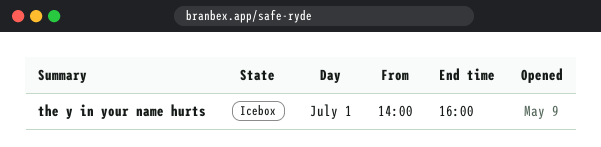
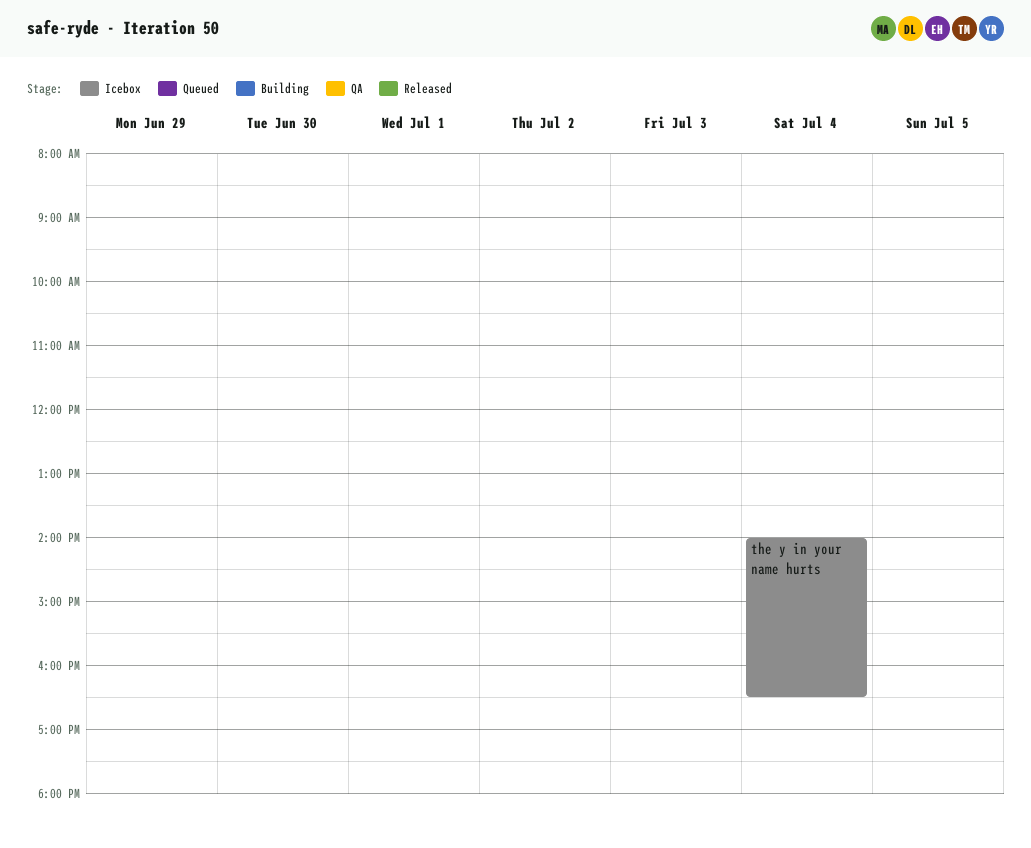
the y in your name hurts, day: Jul 1 -> Jul 4
the y in your name hurts, ends: 16:00 -> 16:30

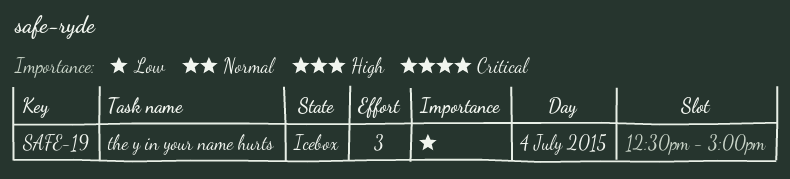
the y in your name hurts, begins: 14:00 -> 12:30
the y in your name hurts, ends: 16:30 -> 15:00

